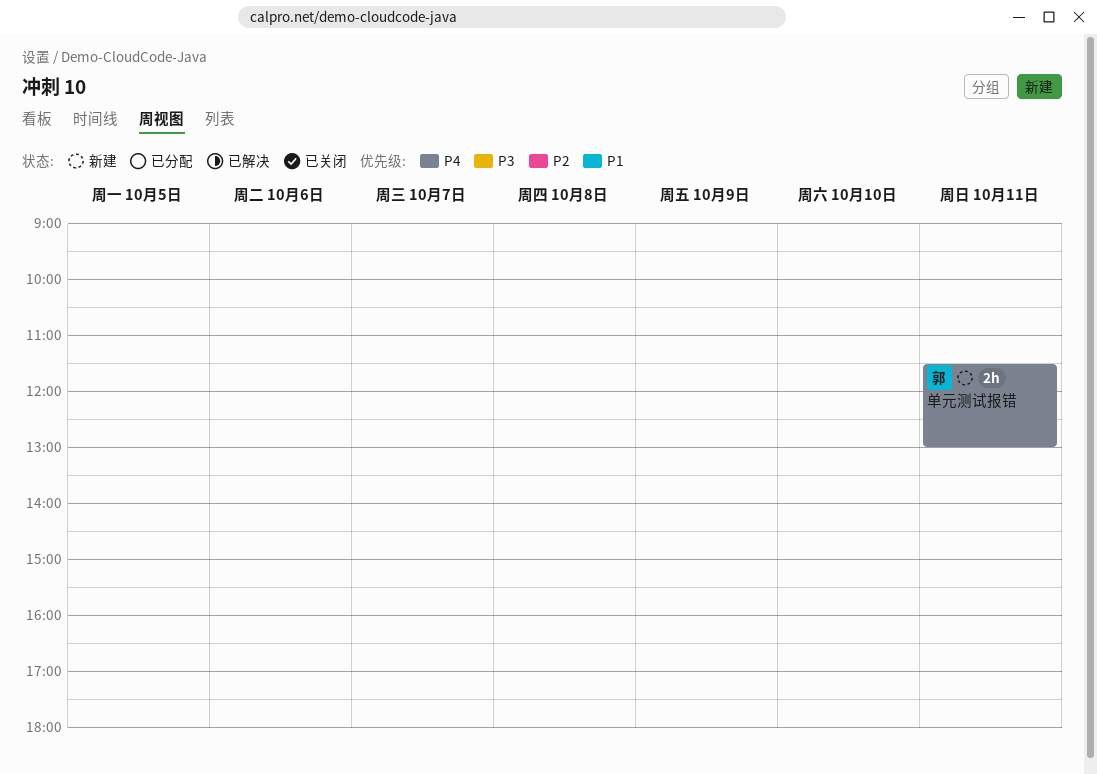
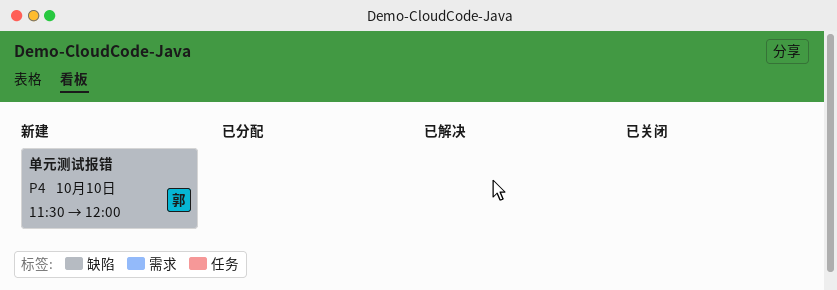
单元测试报错, day: Oct 11 -> Oct 10
单元测试报错, ends: 13:00 -> 12:00

